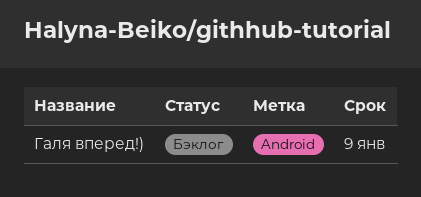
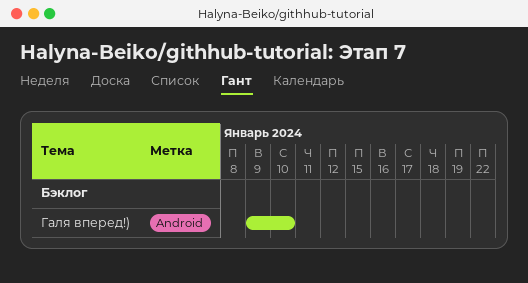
Галя вперед!), due: Jan 9 -> Jan 10

